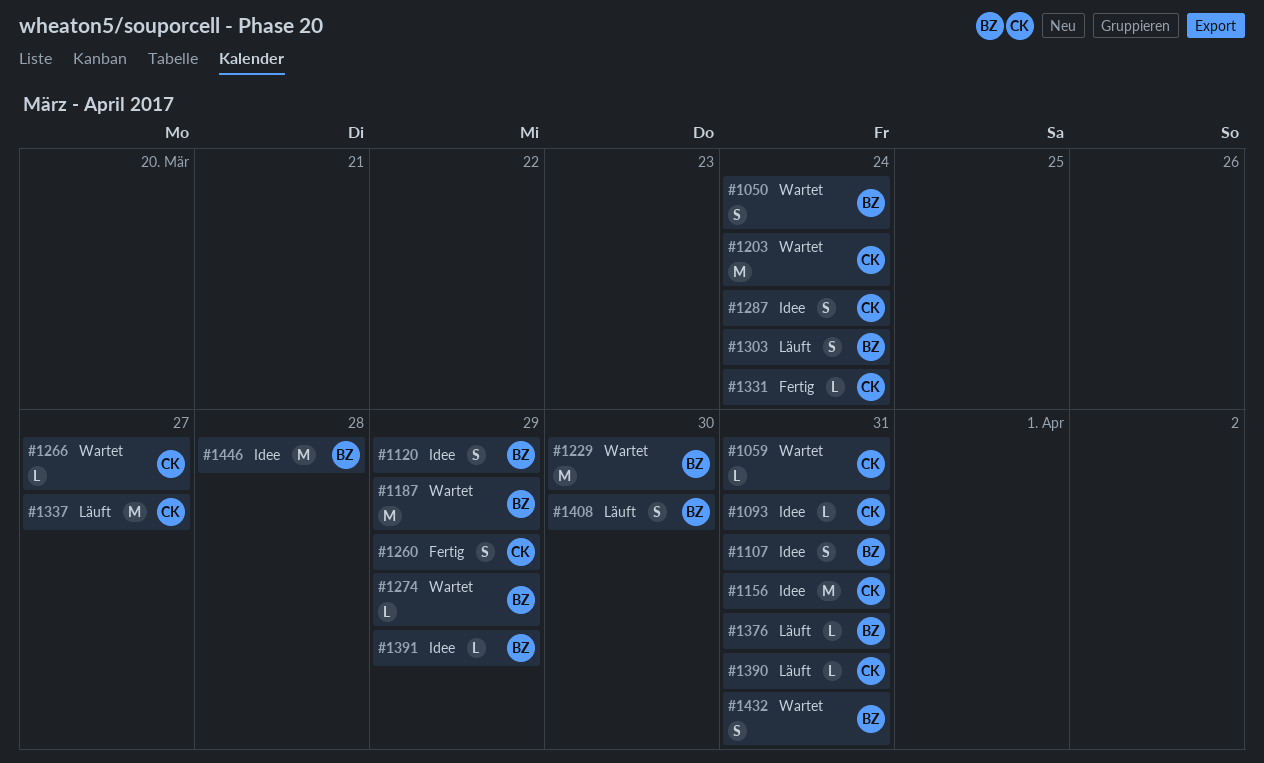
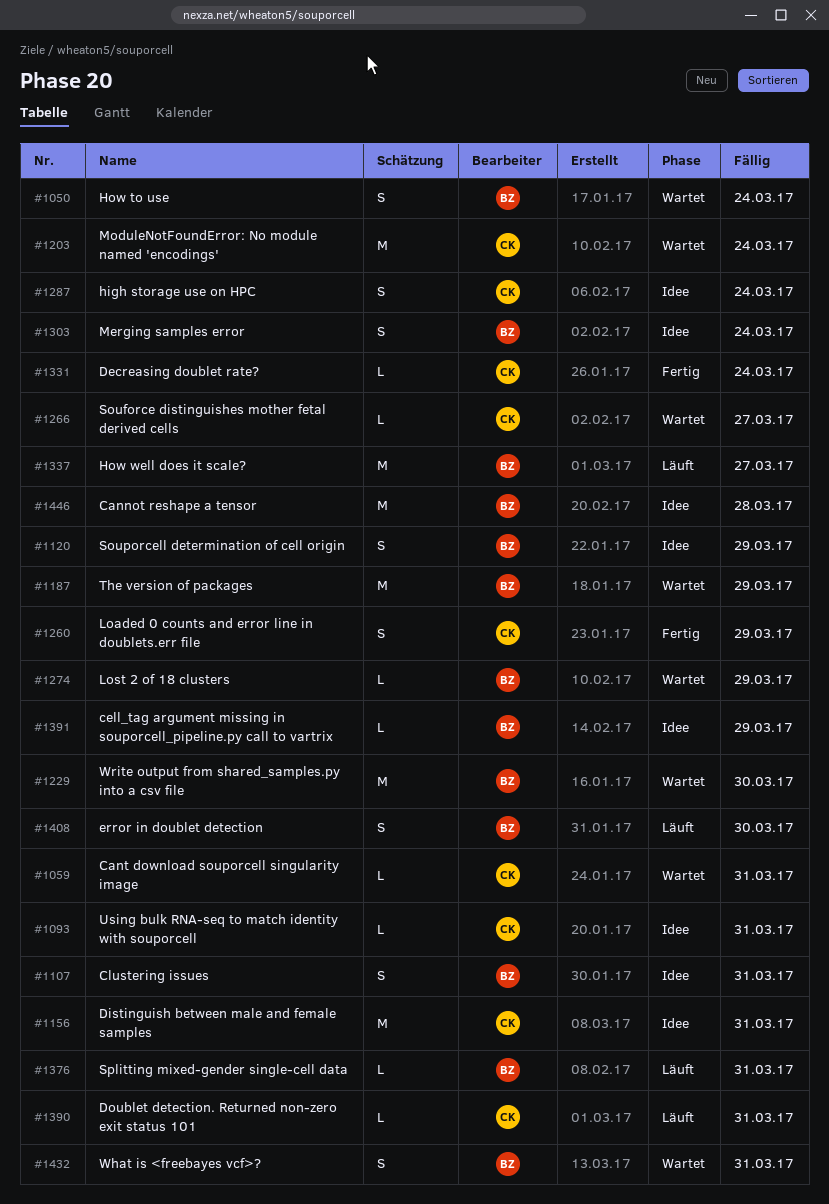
#1303, status: Läuft -> Idee
#1337, owner: CK -> BZ

